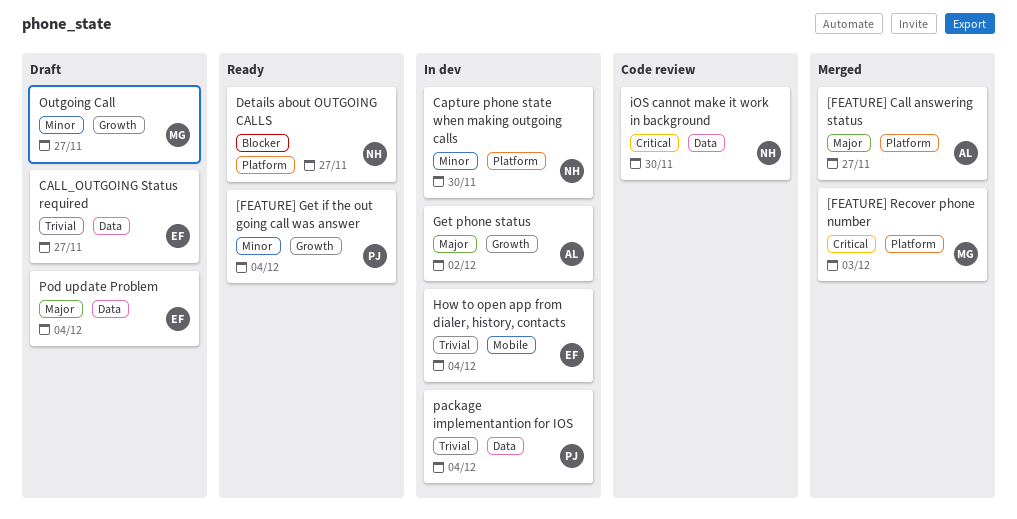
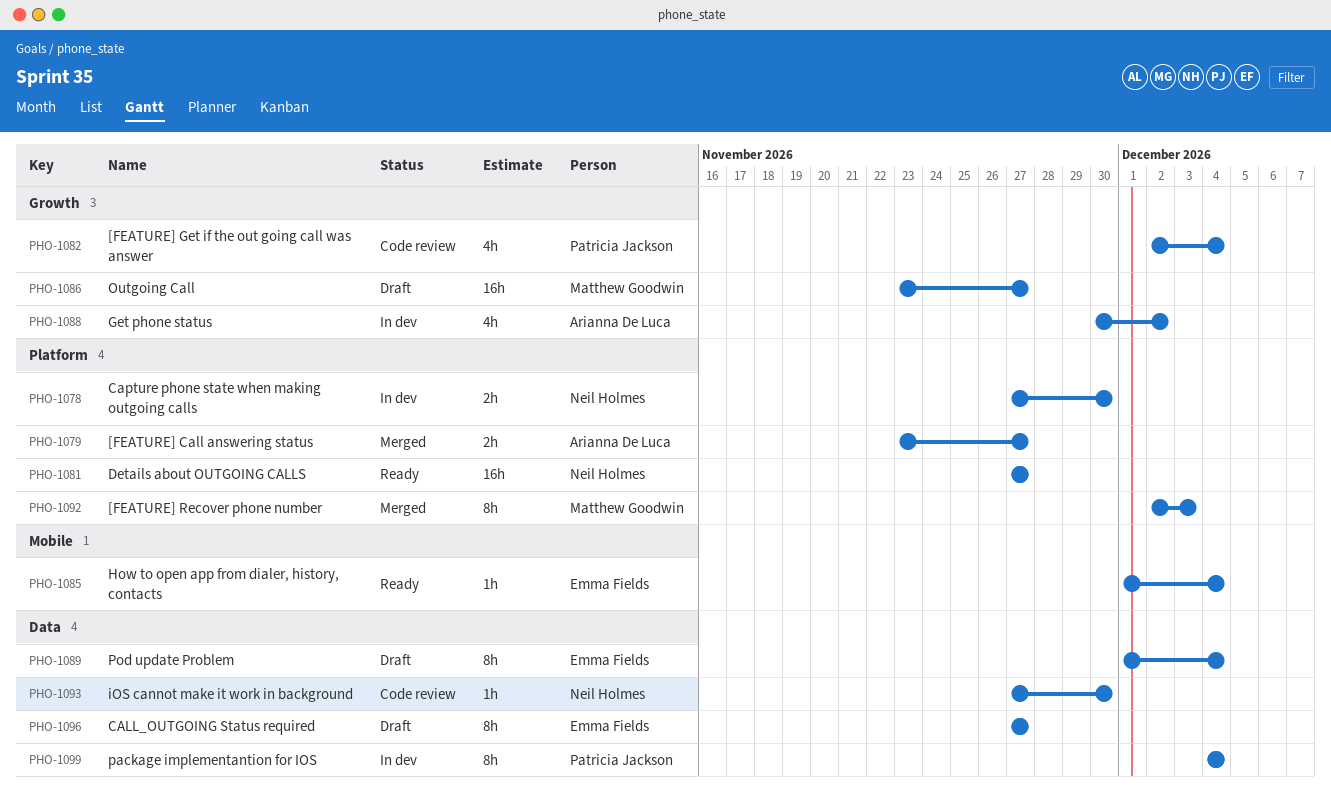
[FEATURE] Get if the out going call was answer, status: Ready -> Code review
How to open app from dialer, history, contacts, status: In dev -> Ready

